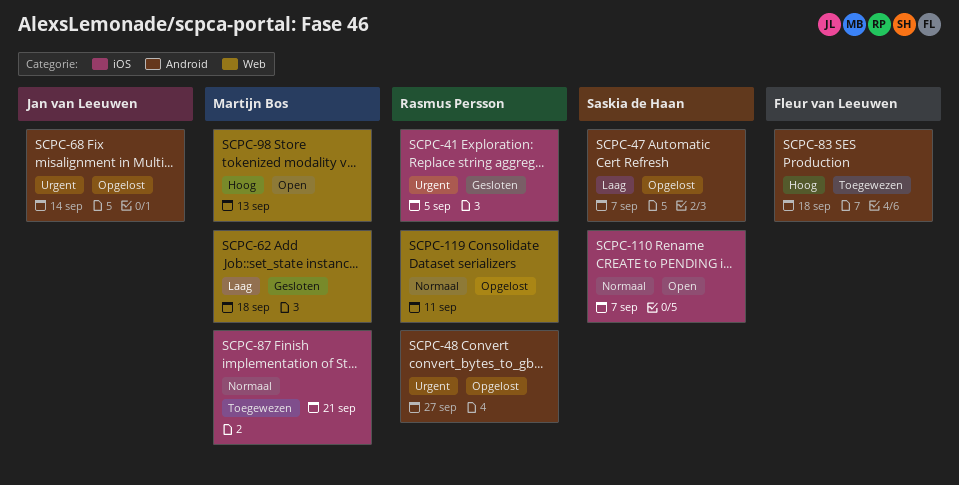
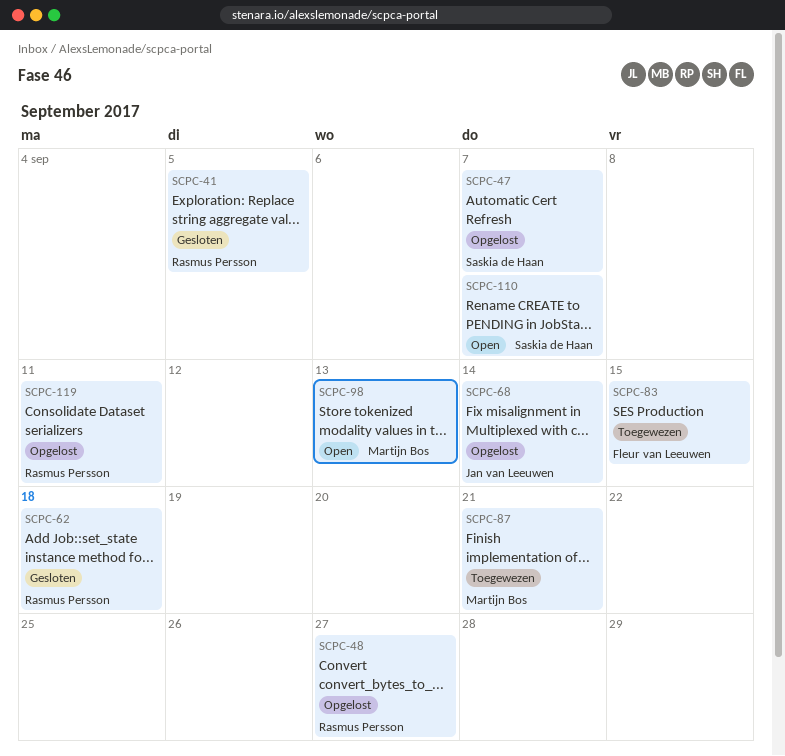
SCPC-62, owner: Martijn Bos -> Rasmus Persson
SCPC-83, due: Sep 18 -> Sep 15

